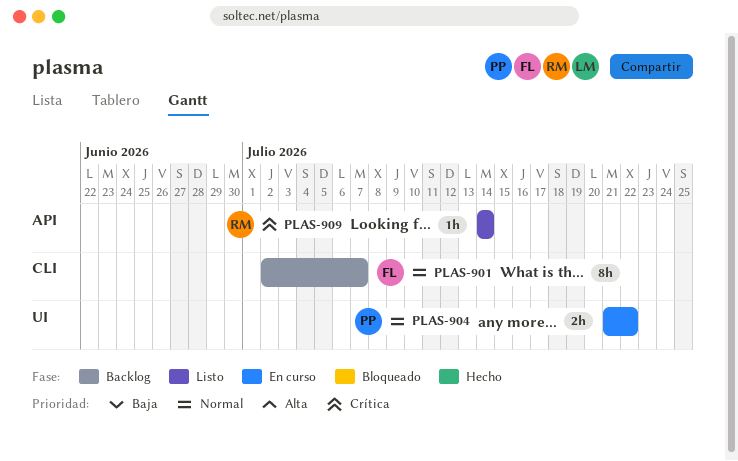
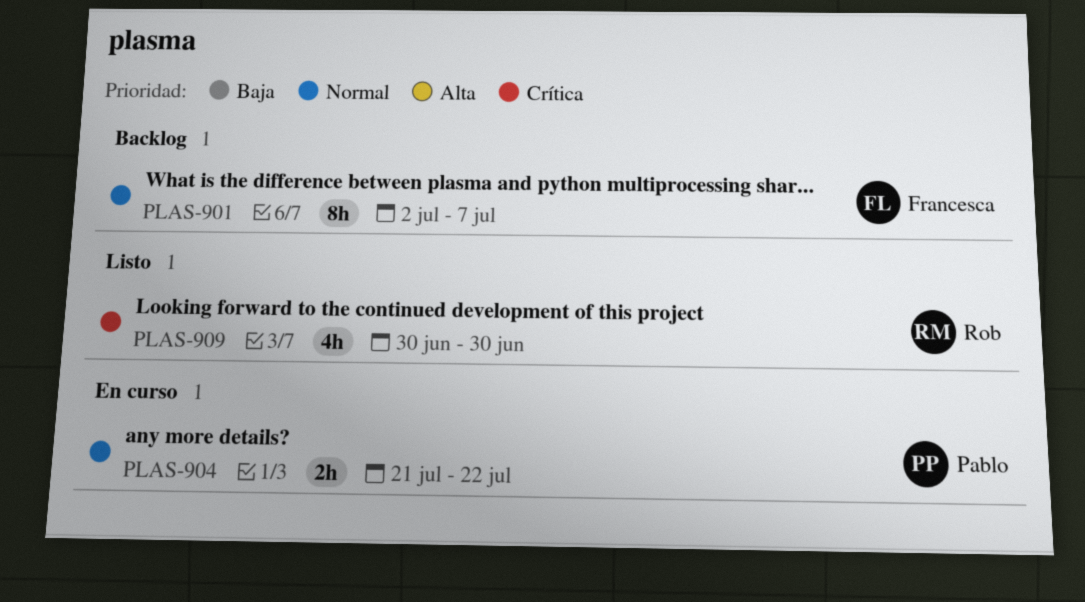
PLAS-909, estimate: 1h -> 4h
PLAS-909, start: Jul 14 -> Jun 30
PLAS-909, due: Jul 14 -> Jun 30

